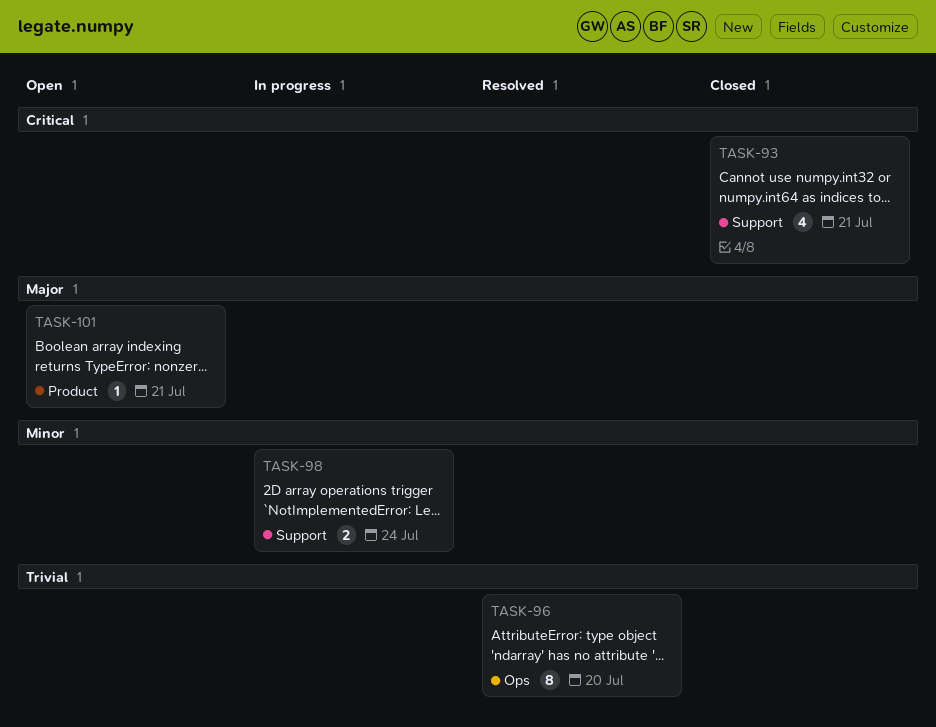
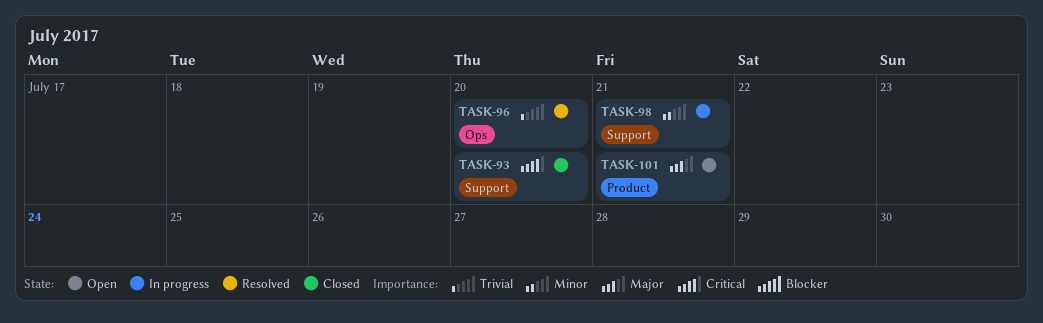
TASK-93, due: Jul 21 -> Jul 20
TASK-98, due: Jul 24 -> Jul 21

